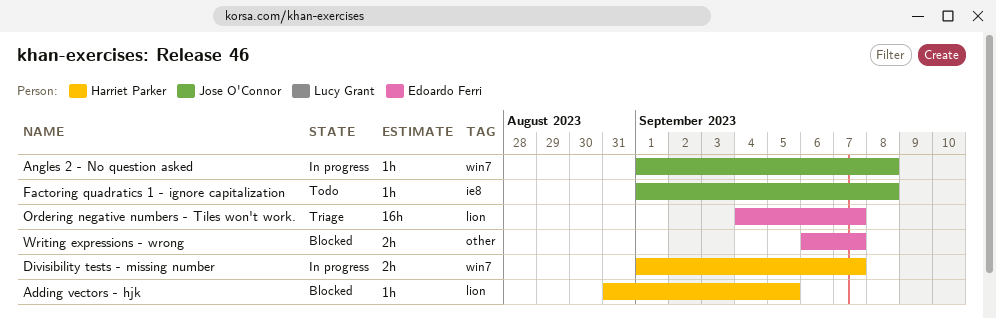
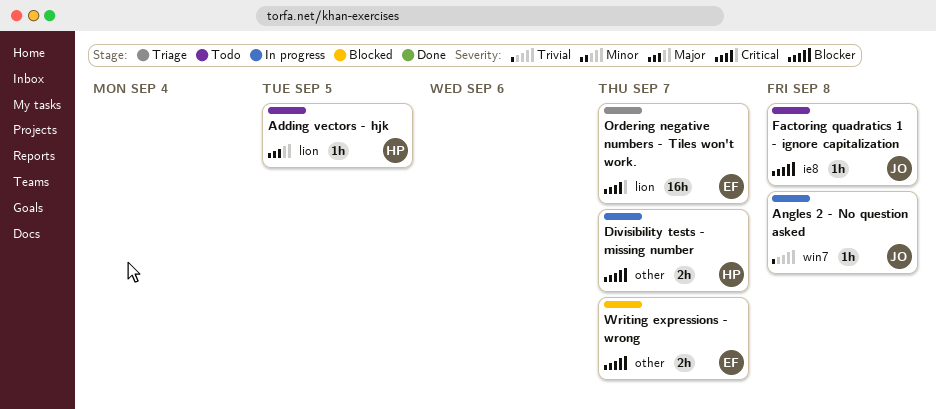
Adding vectors - hjk, status: Blocked -> Todo
Divisibility tests - missing number, label: win7 -> other

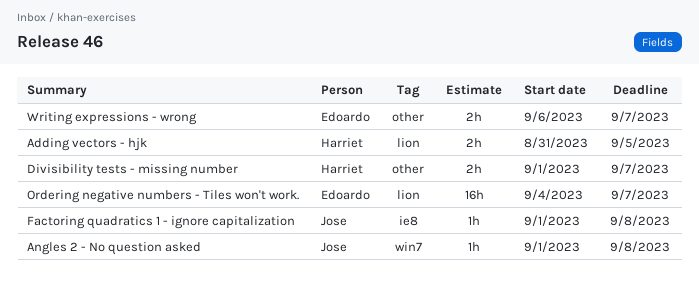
Adding vectors - hjk, estimate: 1h -> 2h

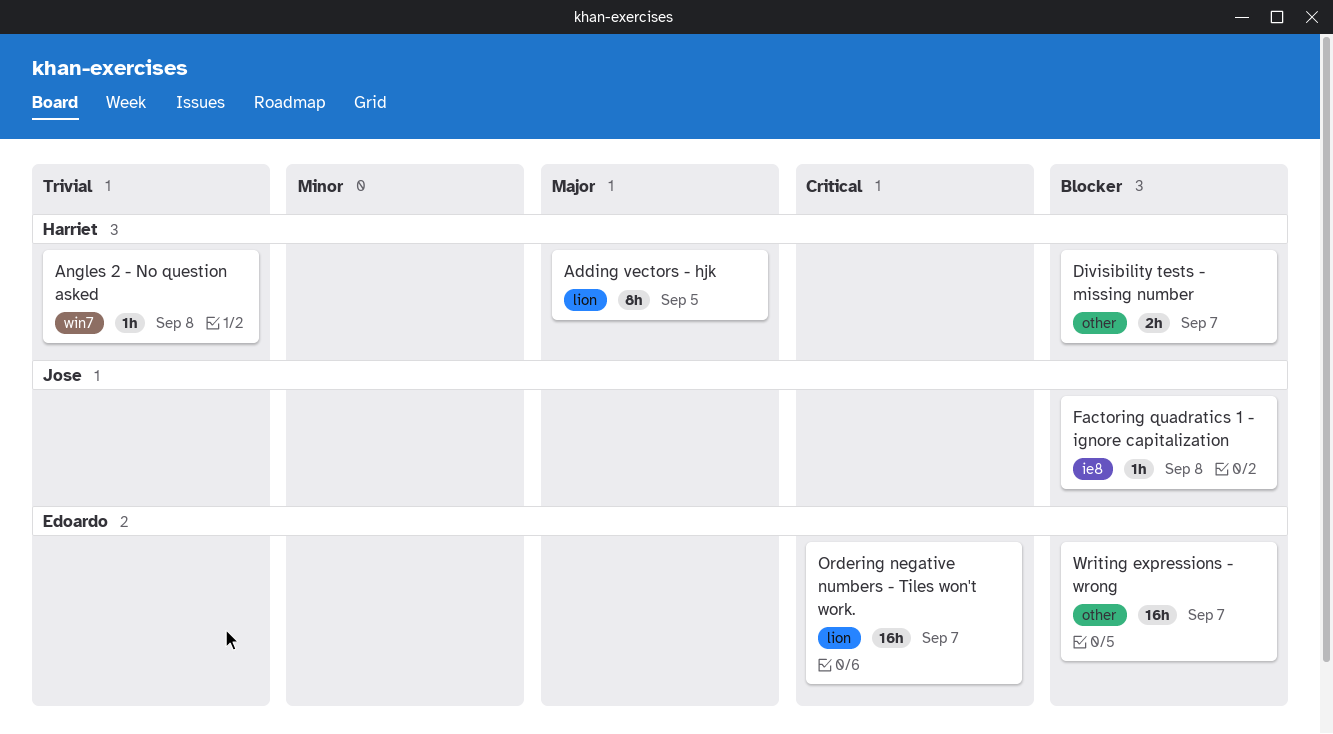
Adding vectors - hjk, estimate: 2h -> 8h
Angles 2 - No question asked, owner: Jose -> Harriet
Writing expressions - wrong, estimate: 2h -> 16h

